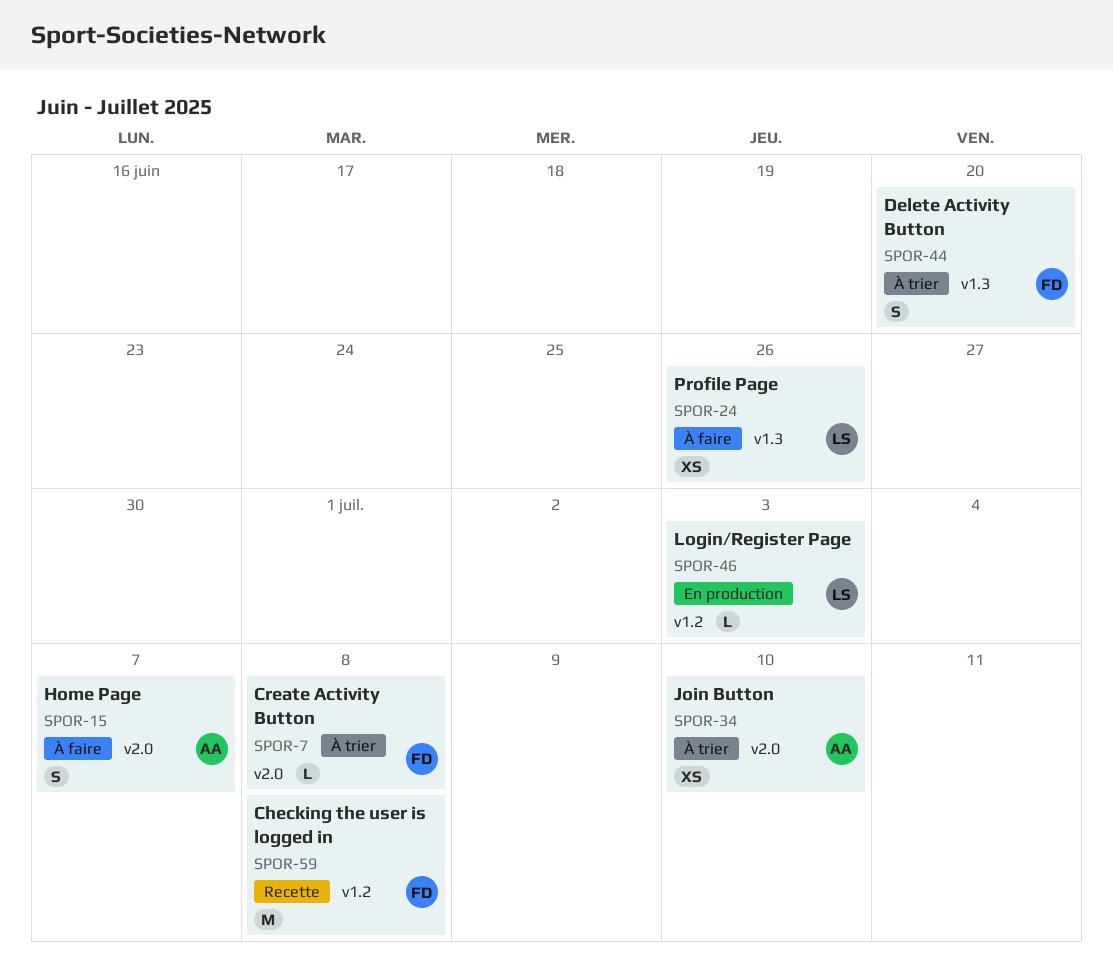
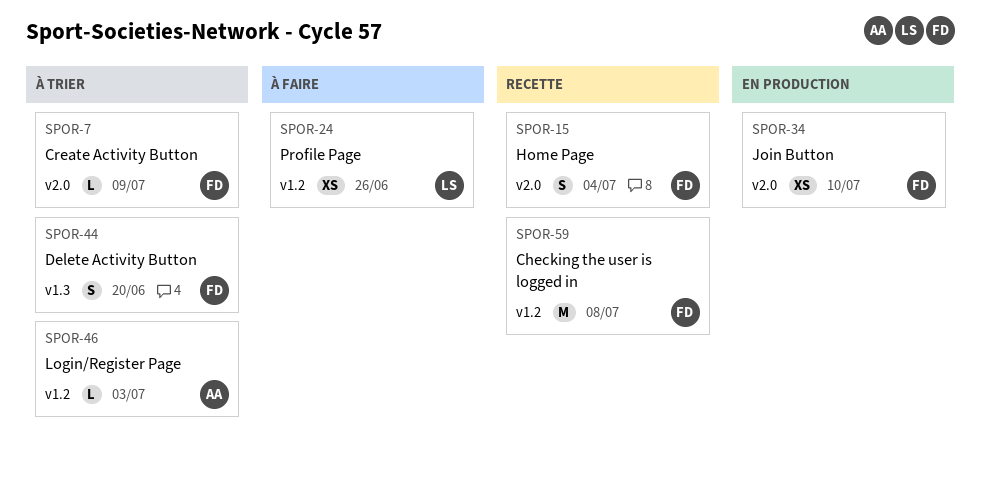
SPOR-7, due: Jul 8 -> Jul 9
SPOR-15, status: À faire -> Recette
SPOR-15, owner: AA -> FD
SPOR-15, due: Jul 7 -> Jul 4
SPOR-24, label: v1.3 -> v1.2
SPOR-34, status: À trier -> En production
SPOR-34, owner: AA -> FD
SPOR-46, status: En production -> À trier
SPOR-46, owner: LS -> AA

